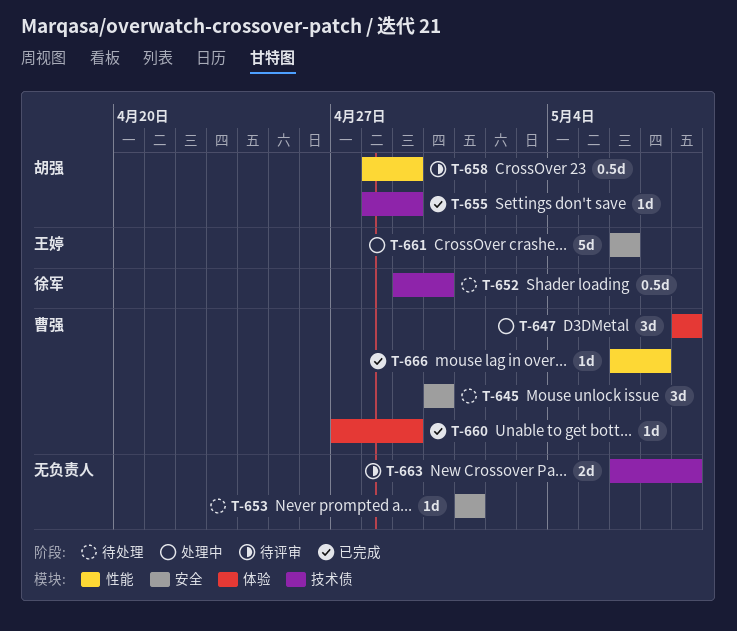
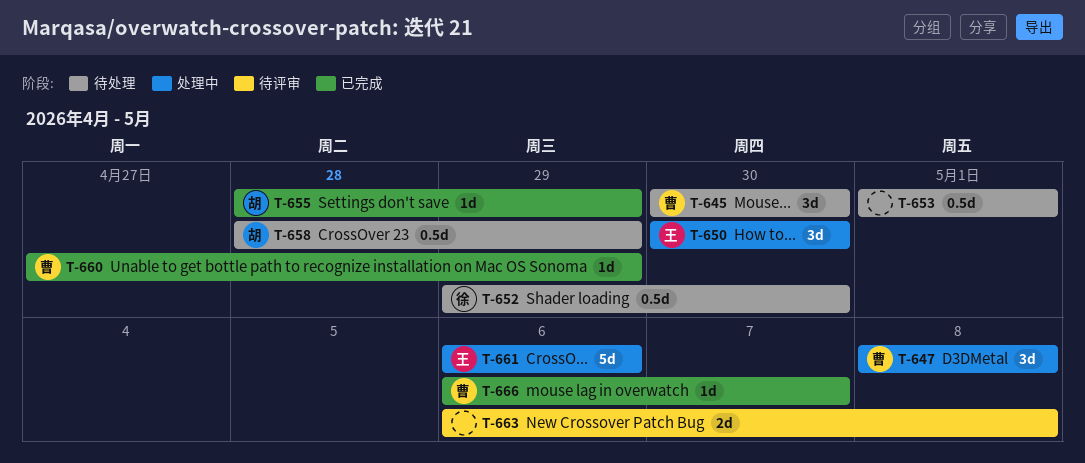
T-650: none -> present
T-653, estimate: 1d -> 0.5d
T-658, status: 待评审 -> 待处理

